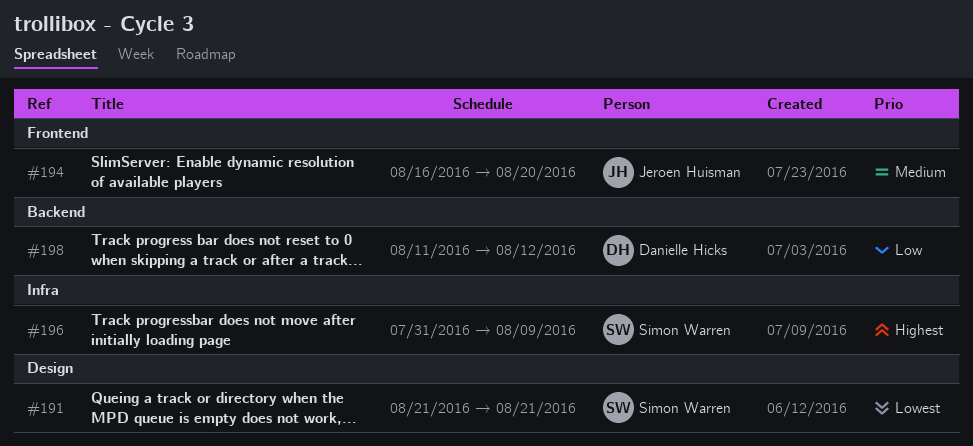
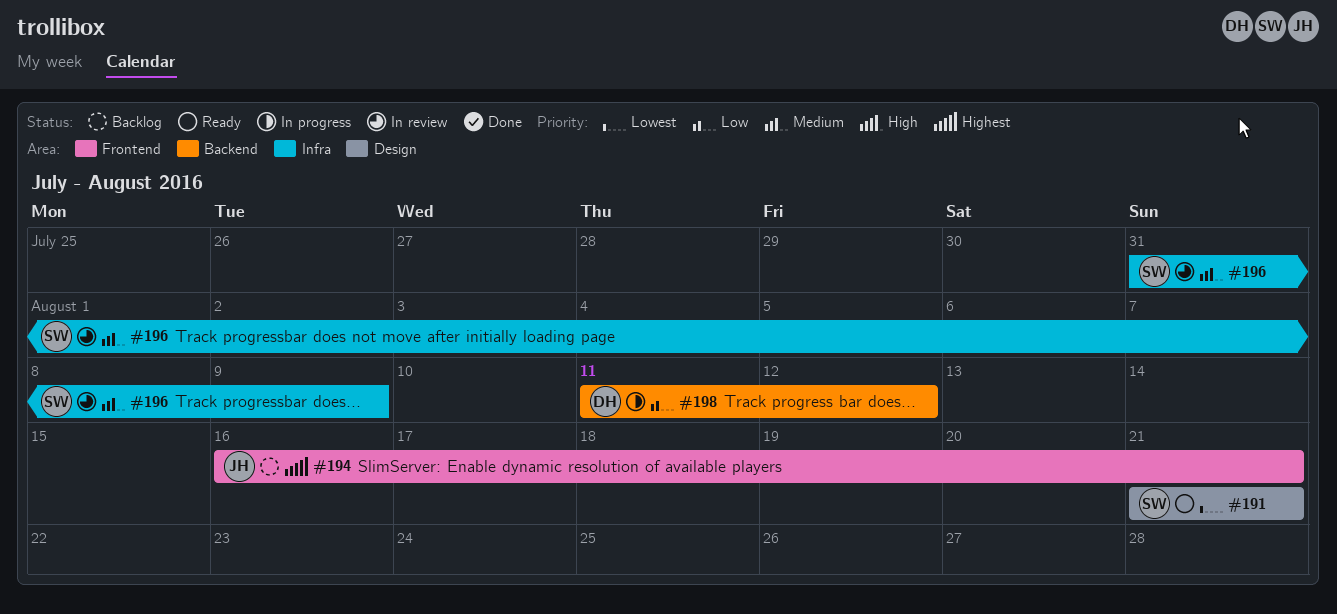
#194, priority: Medium -> Highest
#194, due: Aug 20 -> Aug 21
#196, priority: Highest -> Medium

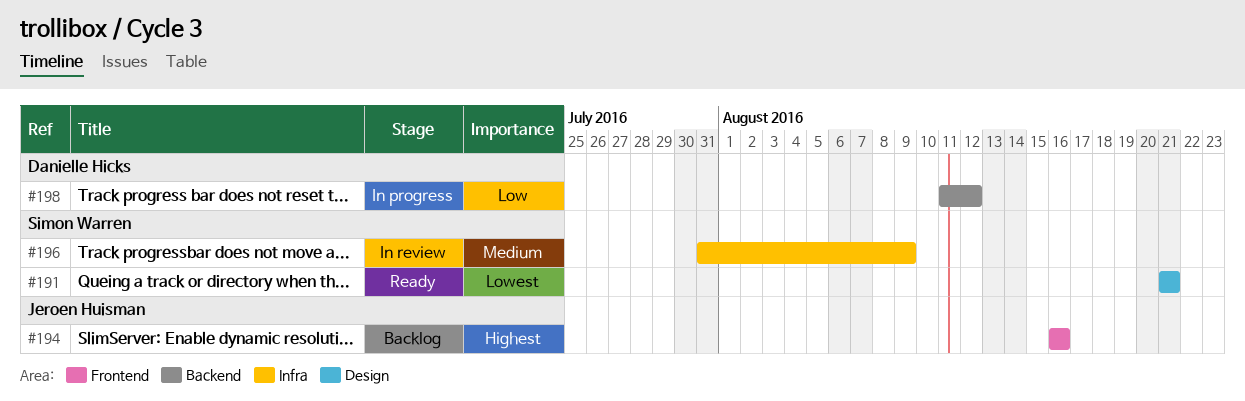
#194, due: Aug 21 -> Aug 16

